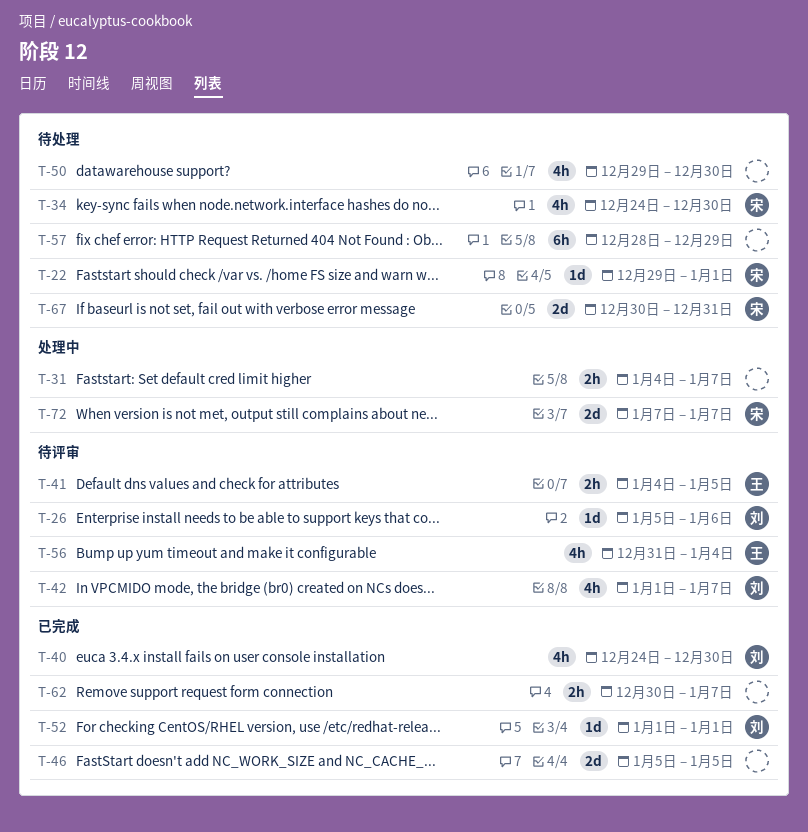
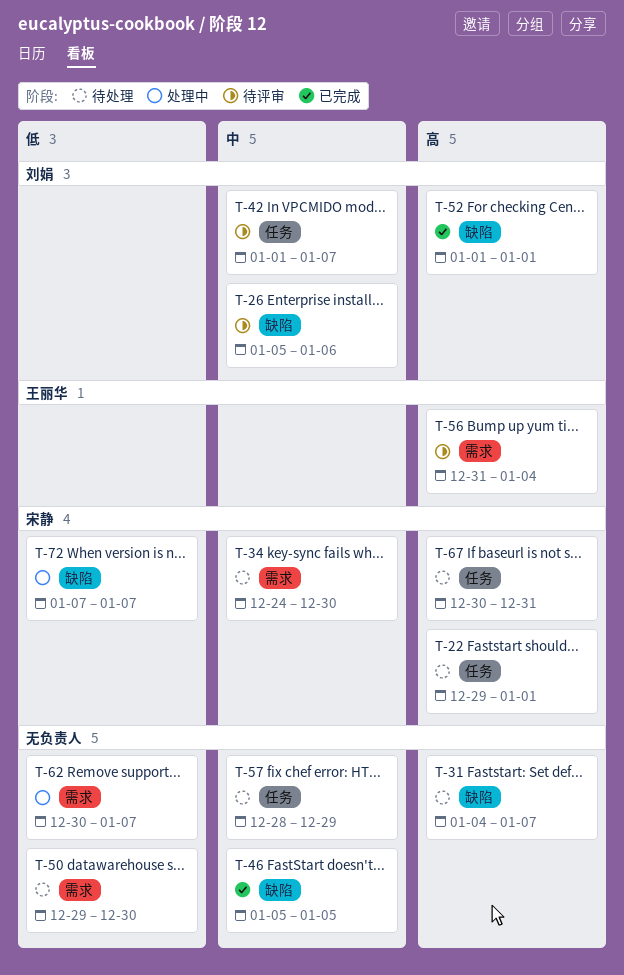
T-31, status: 处理中 -> 待处理
T-40: present -> none
T-41: present -> none
T-62, status: 已完成 -> 处理中

